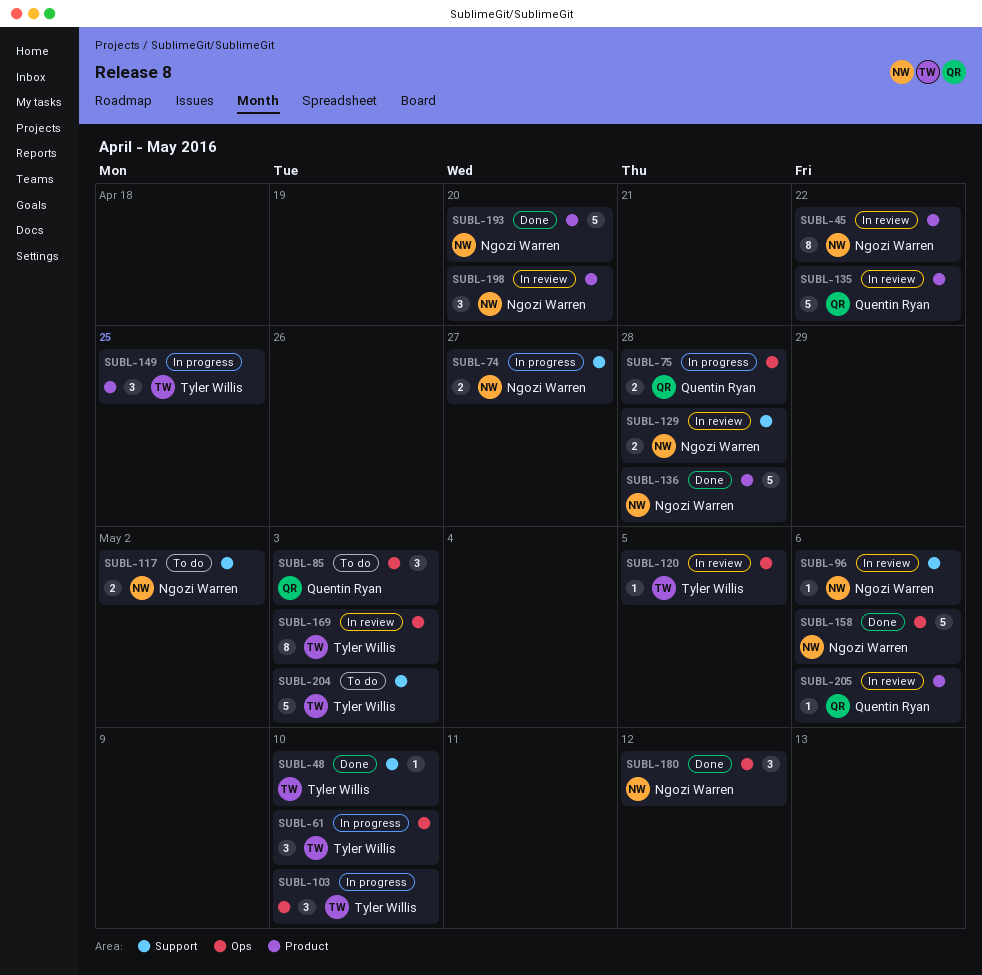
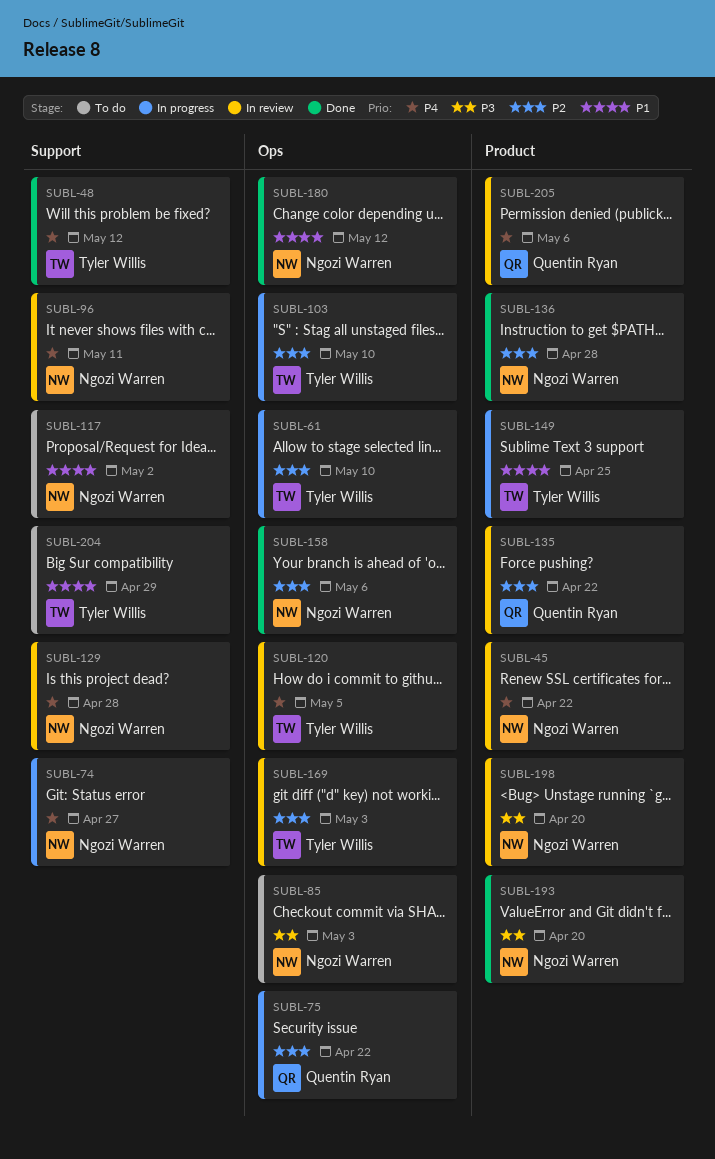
SUBL-48, due: May 10 -> May 12
SUBL-75, due: Apr 28 -> Apr 22
SUBL-85, owner: Quentin Ryan -> Ngozi Warren
SUBL-96, due: May 6 -> May 11
SUBL-204, due: May 3 -> Apr 29

